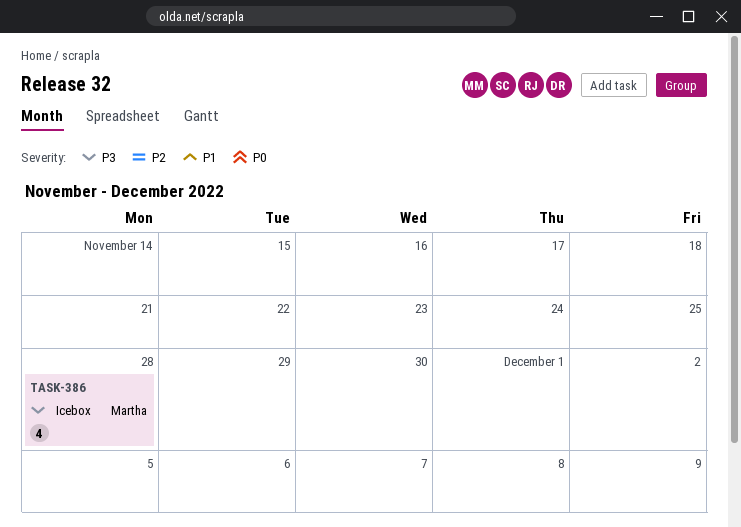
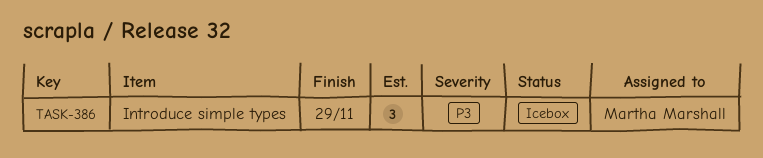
TASK-386, estimate: 4 -> 3
TASK-386, due: Nov 28 -> Nov 29

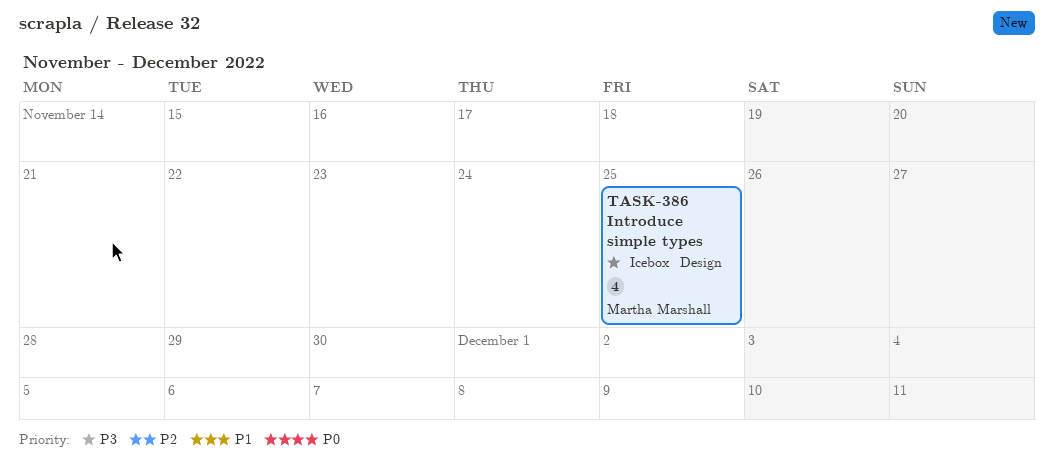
TASK-386, estimate: 3 -> 4
TASK-386, due: Nov 29 -> Nov 25

